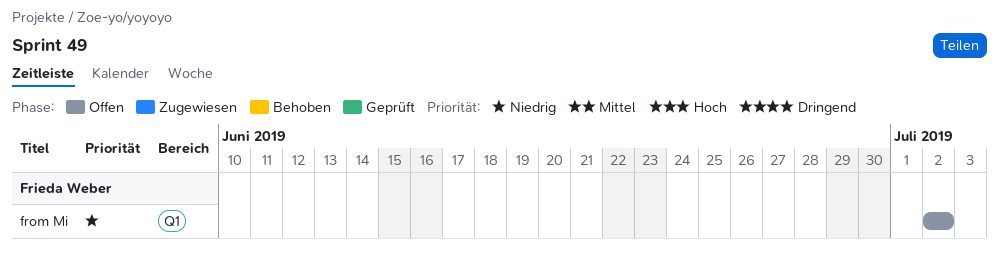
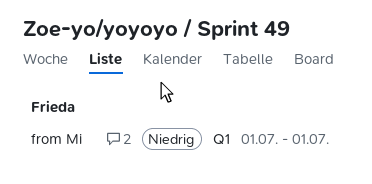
from Mi, start: Jul 2 -> Jul 1
from Mi, due: Jul 2 -> Jul 1

